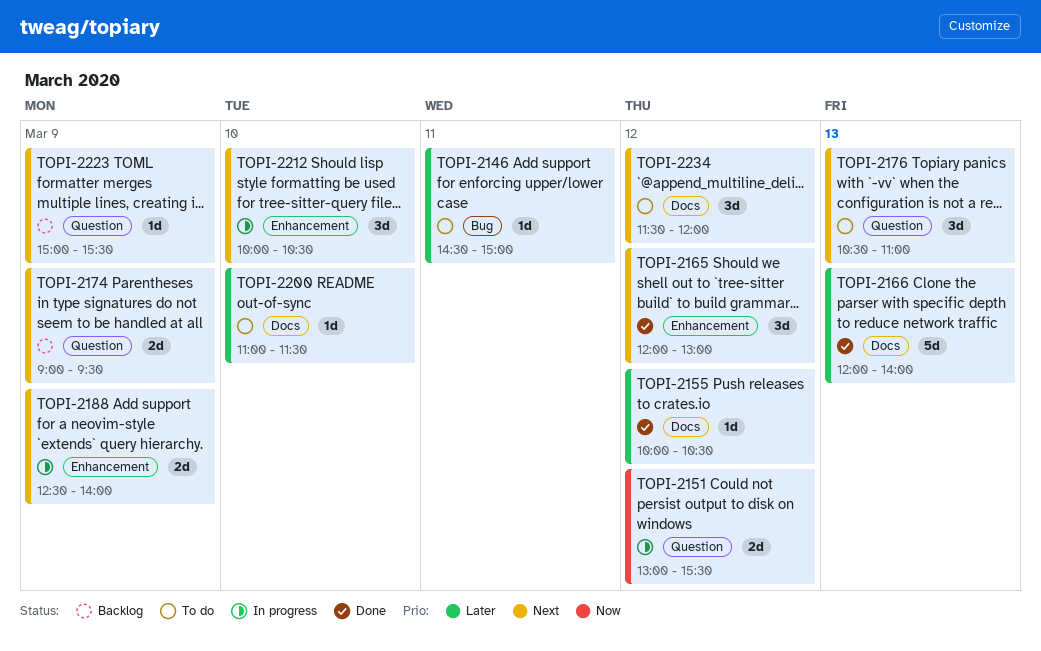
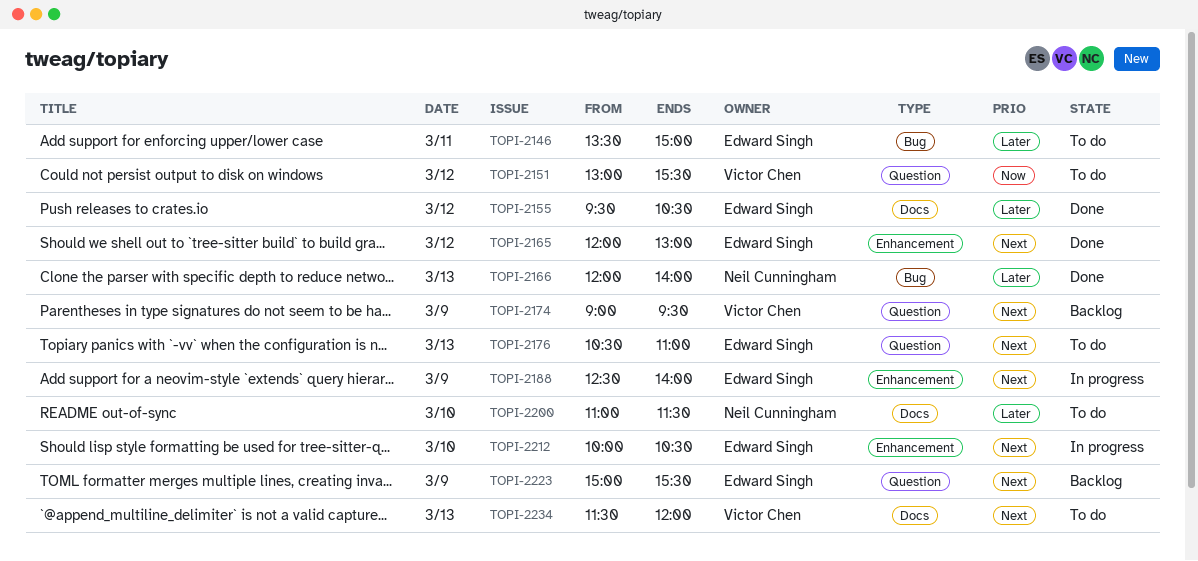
TOPI-2146, begins: 14:30 -> 13:30
TOPI-2151, status: In progress -> To do
TOPI-2155, begins: 10:00 -> 09:30
TOPI-2166, label: Docs -> Bug
TOPI-2234, day: Mar 12 -> Mar 13

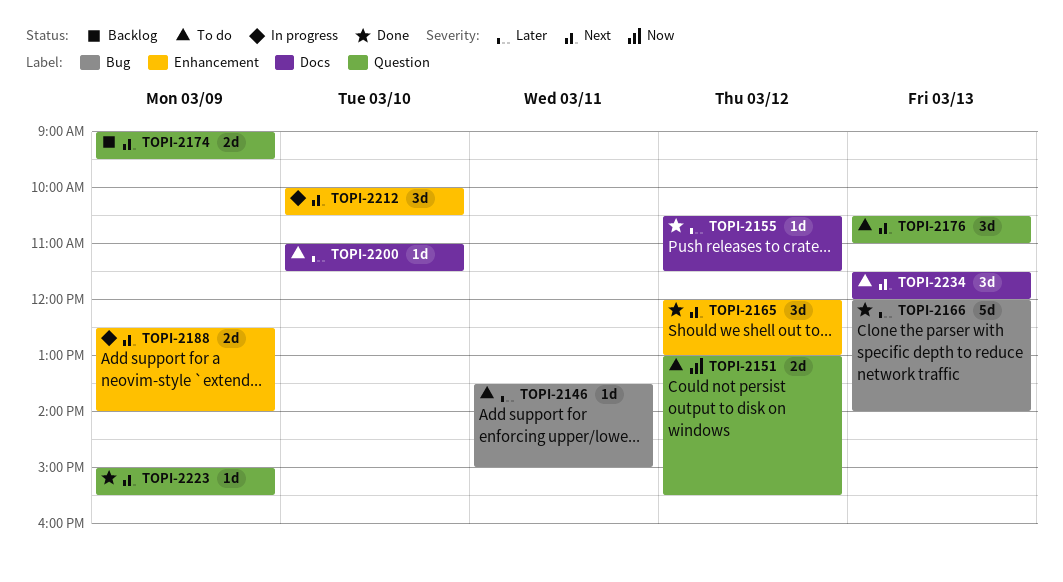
TOPI-2155, begins: 09:30 -> 10:30
TOPI-2155, ends: 10:30 -> 11:30
TOPI-2223, status: Backlog -> Done

